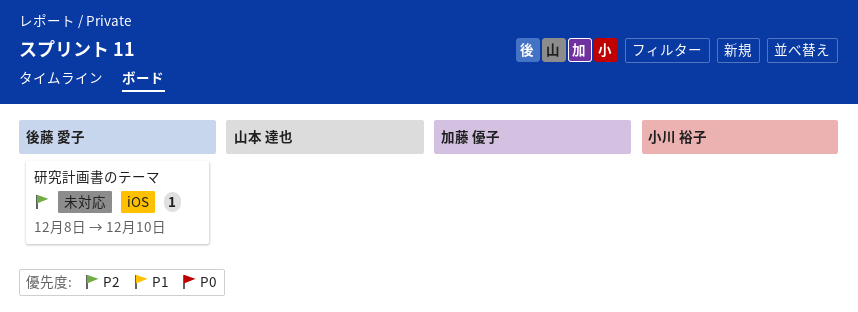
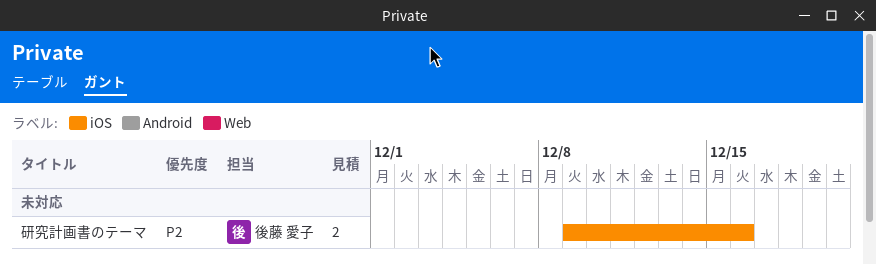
研究計画書のテーマ, estimate: 1 -> 2
研究計画書のテーマ, start: Dec 8 -> Dec 9
研究計画書のテーマ, due: Dec 10 -> Dec 16

